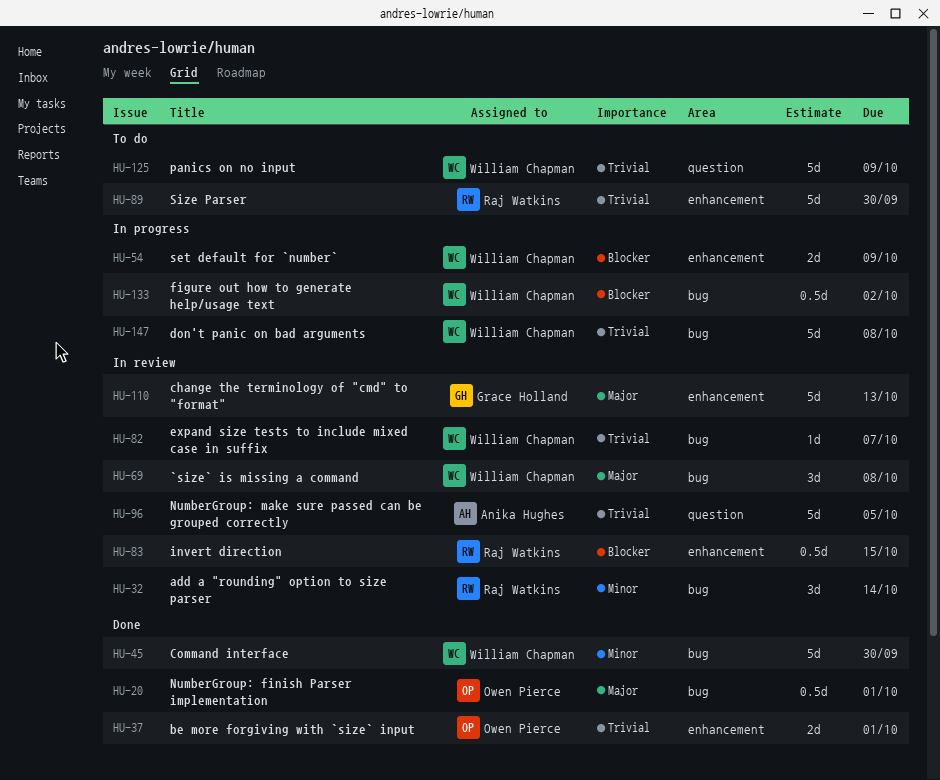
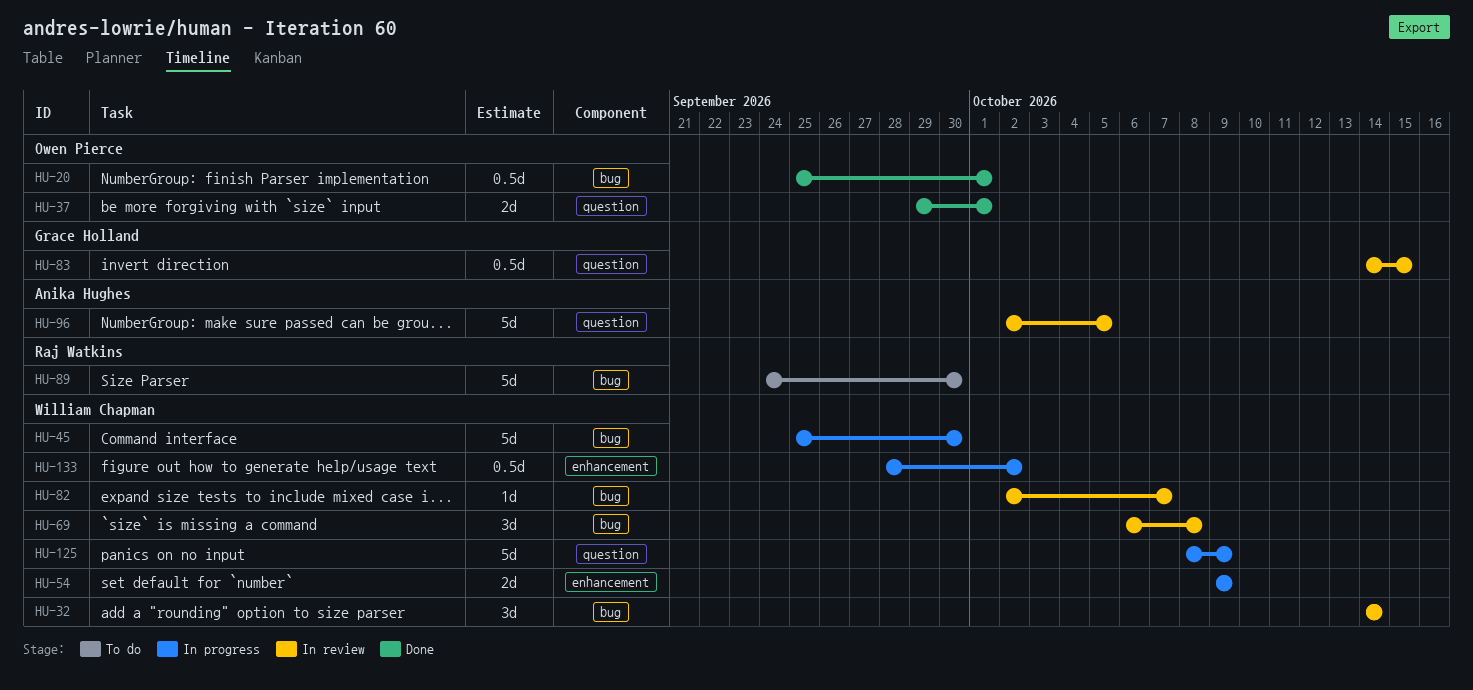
HU-32, owner: Raj Watkins -> William Chapman
HU-37, label: enhancement -> question
HU-45, status: Done -> In progress
HU-83, owner: Raj Watkins -> Grace Holland
HU-83, label: enhancement -> question
HU-89, label: enhancement -> bug
HU-110: present -> none
HU-125, status: To do -> In progress
HU-133, label: bug -> enhancement
HU-147: present -> none

